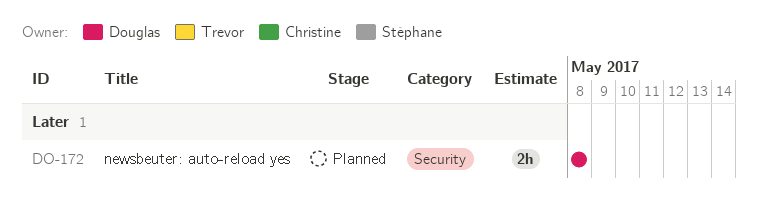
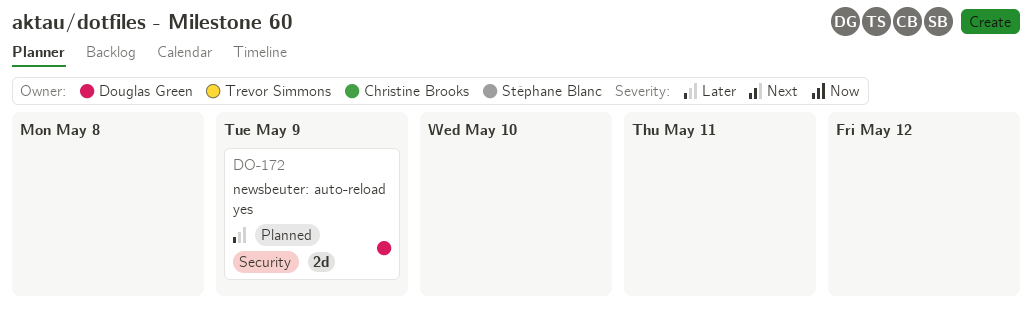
DO-172, estimate: 2h -> 2d
DO-172, due: May 8 -> May 9

